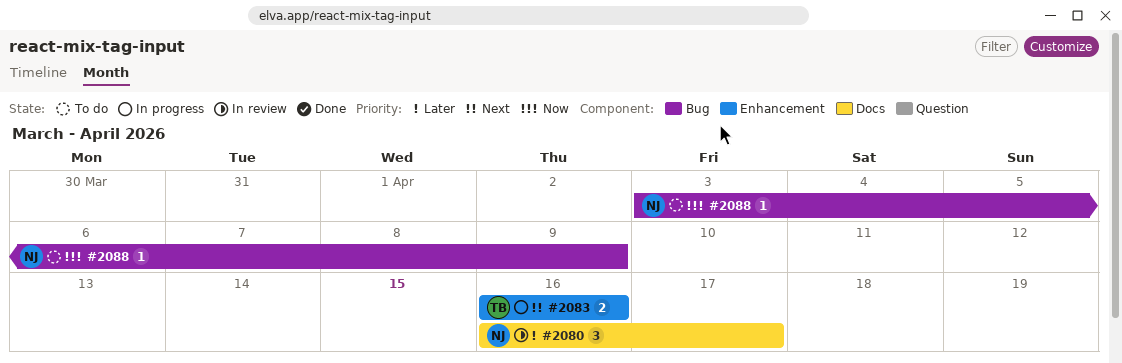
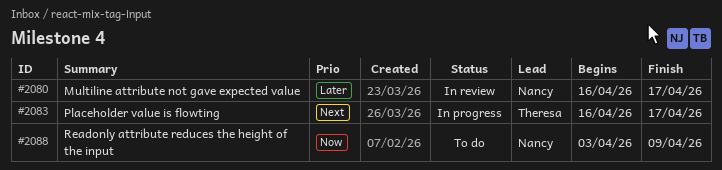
#2083, due: Apr 16 -> Apr 17

